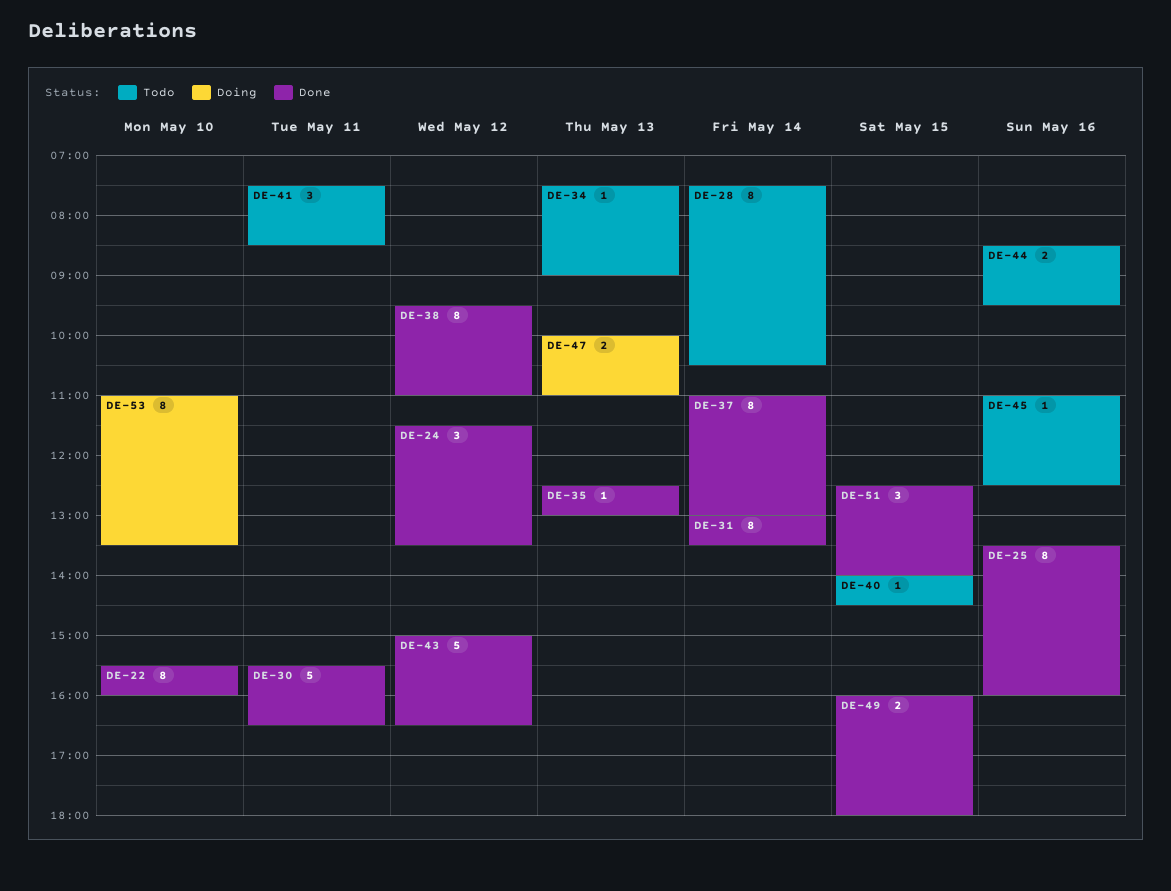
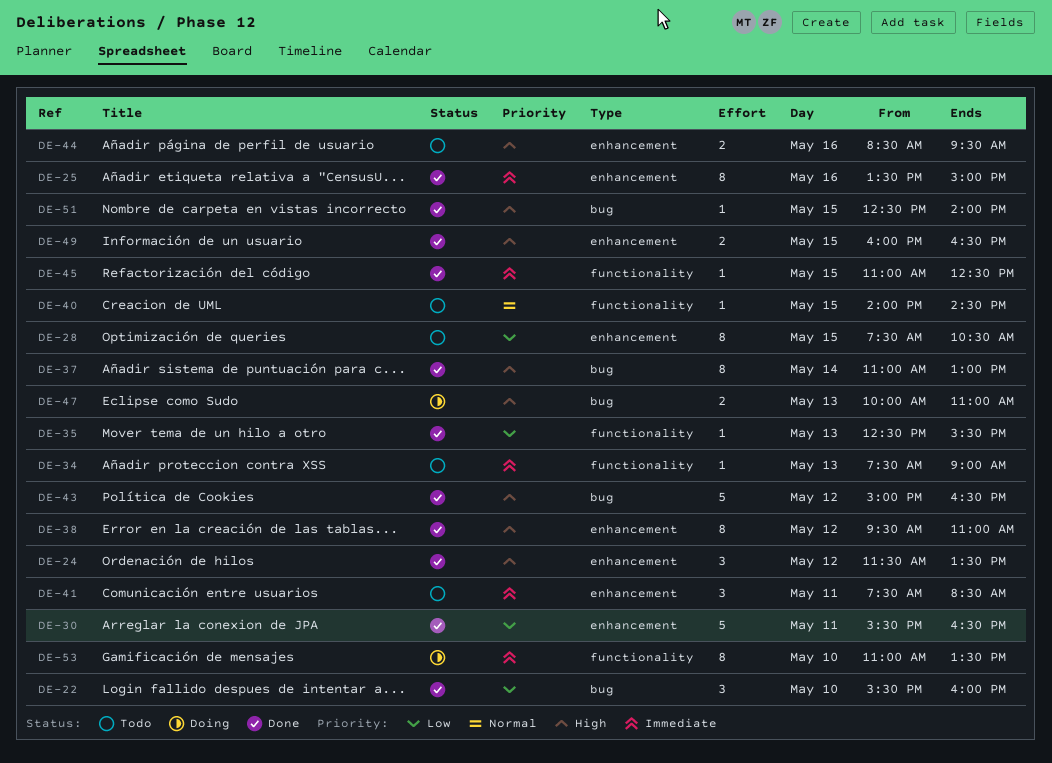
DE-22, estimate: 8 -> 3
DE-25, ends: 16:00 -> 15:00
DE-28, day: May 14 -> May 15
DE-31: present -> none
DE-35, ends: 13:00 -> 15:30
DE-45, status: Todo -> Done
DE-45, day: May 16 -> May 15
DE-49, ends: 18:00 -> 16:30
DE-51, estimate: 3 -> 1

